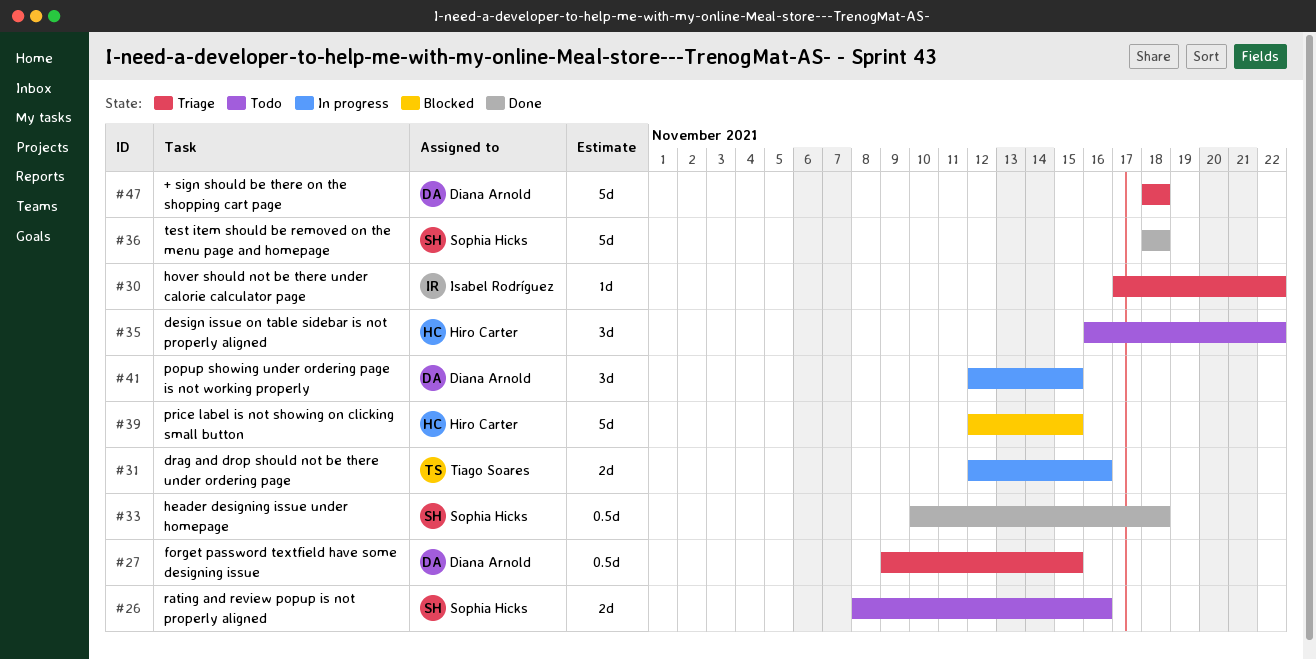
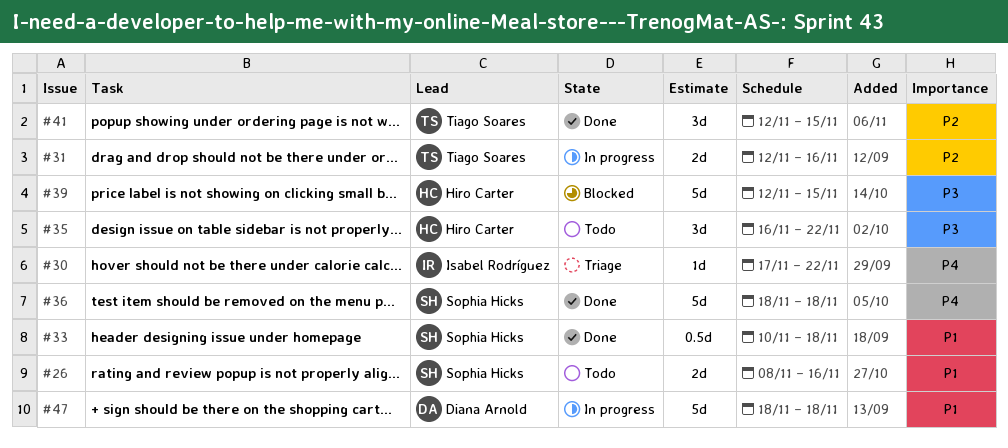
#27: present -> none
#41, status: In progress -> Done
#41, owner: Diana Arnold -> Tiago Soares
#47, status: Triage -> In progress

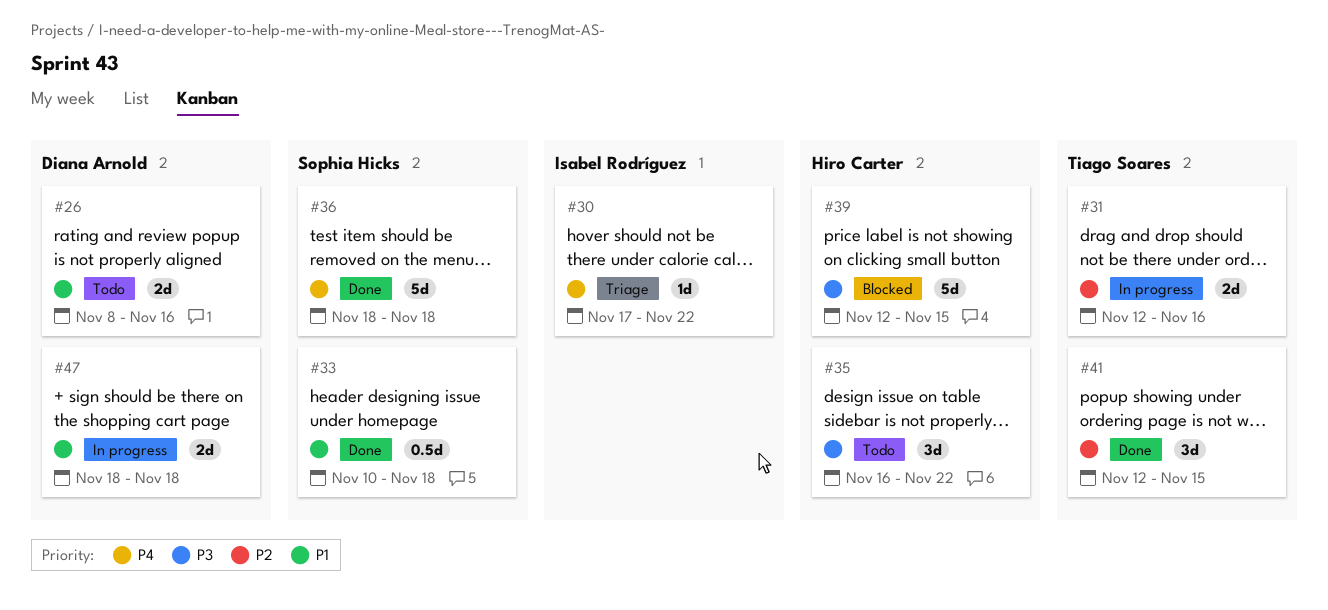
#26, owner: Sophia Hicks -> Diana Arnold
#47, estimate: 5d -> 2d

